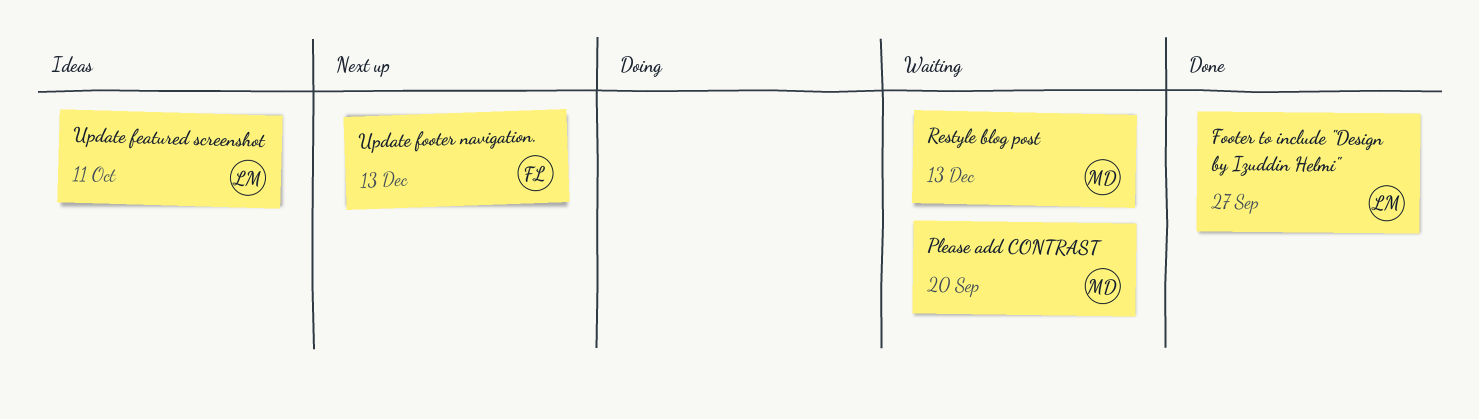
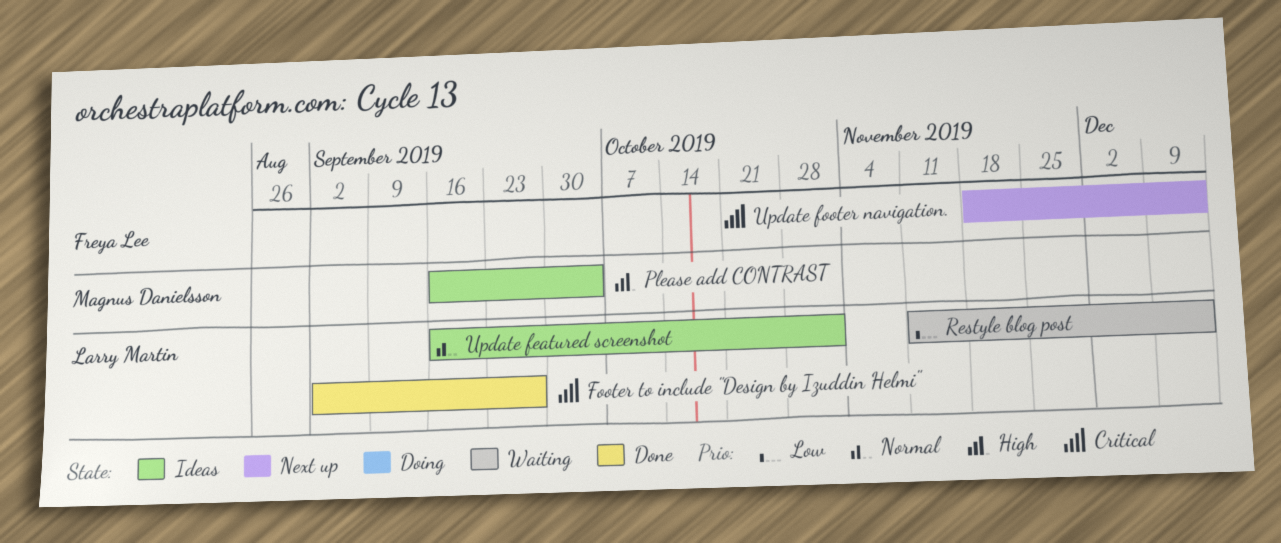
Please add CONTRAST, status: Waiting -> Ideas
Please add CONTRAST, due: Sep 20 -> Oct 4
Restyle blog post, owner: Magnus Danielsson -> Larry Martin
Update featured screenshot, due: Oct 11 -> Nov 1

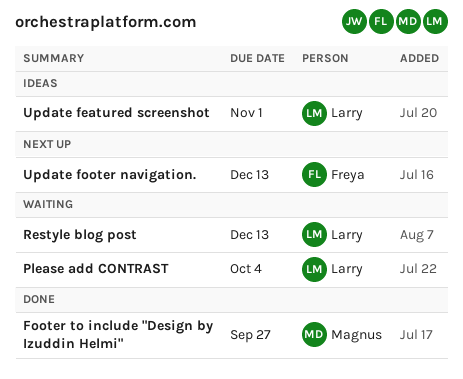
Footer to include "Design by Izuddin Helmi", owner: Larry Martin -> Magnus Danielsson
Please add CONTRAST, status: Ideas -> Waiting
Please add CONTRAST, owner: Magnus Danielsson -> Larry Martin

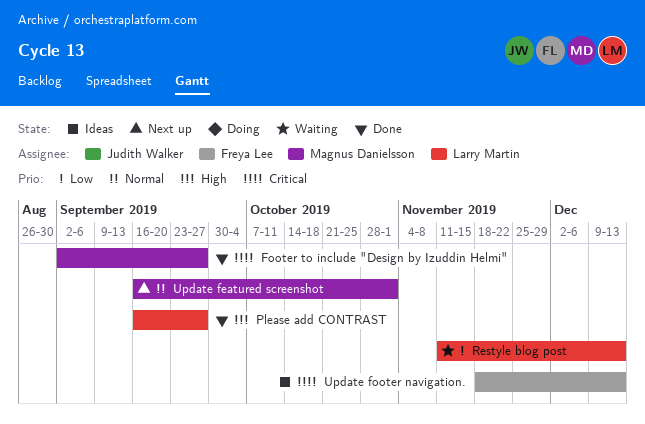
Please add CONTRAST, status: Waiting -> Done
Please add CONTRAST, due: Oct 4 -> Sep 27
Update featured screenshot, status: Ideas -> Next up
Update featured screenshot, owner: Larry Martin -> Magnus Danielsson
Update footer navigation., status: Next up -> Ideas

